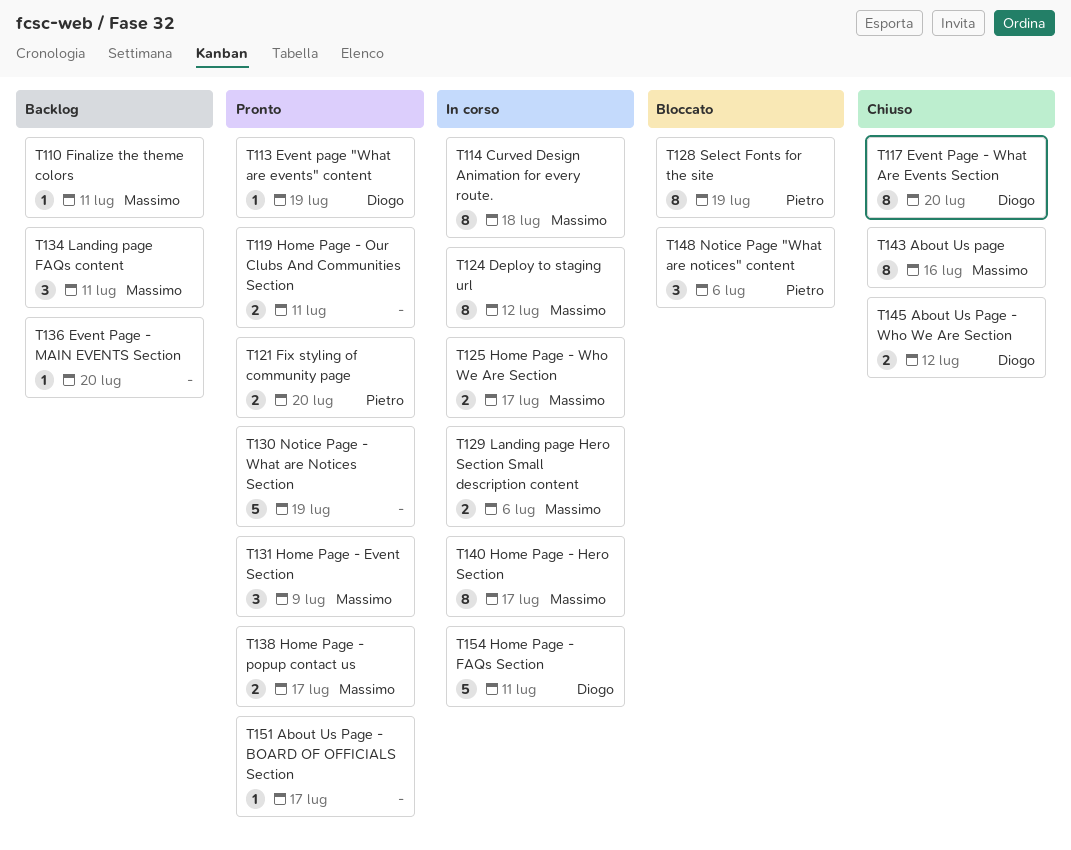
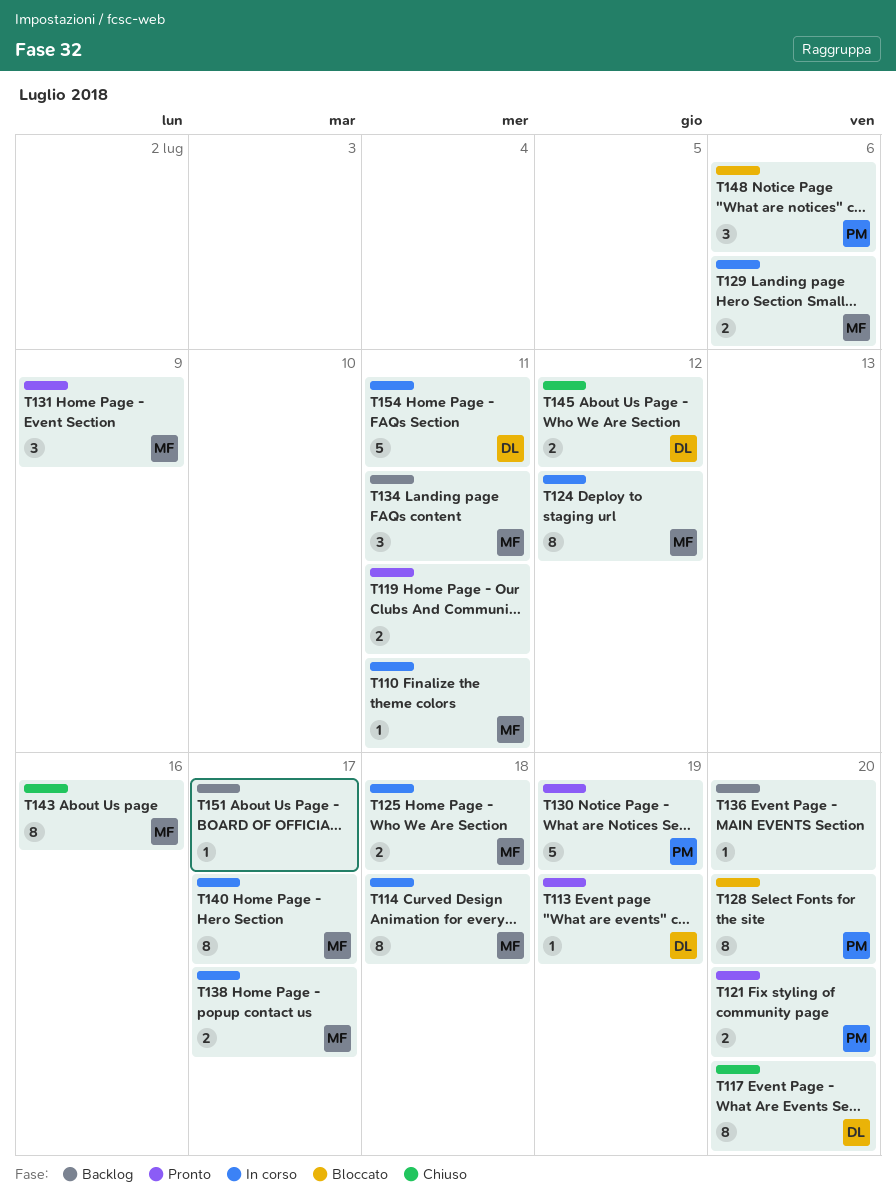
T110, status: Backlog -> In corso
T125, due: Jul 17 -> Jul 18
T128, due: Jul 19 -> Jul 20
T130, owner: none -> Pietro
T138, status: Pronto -> In corso
T151, status: Pronto -> Backlog

